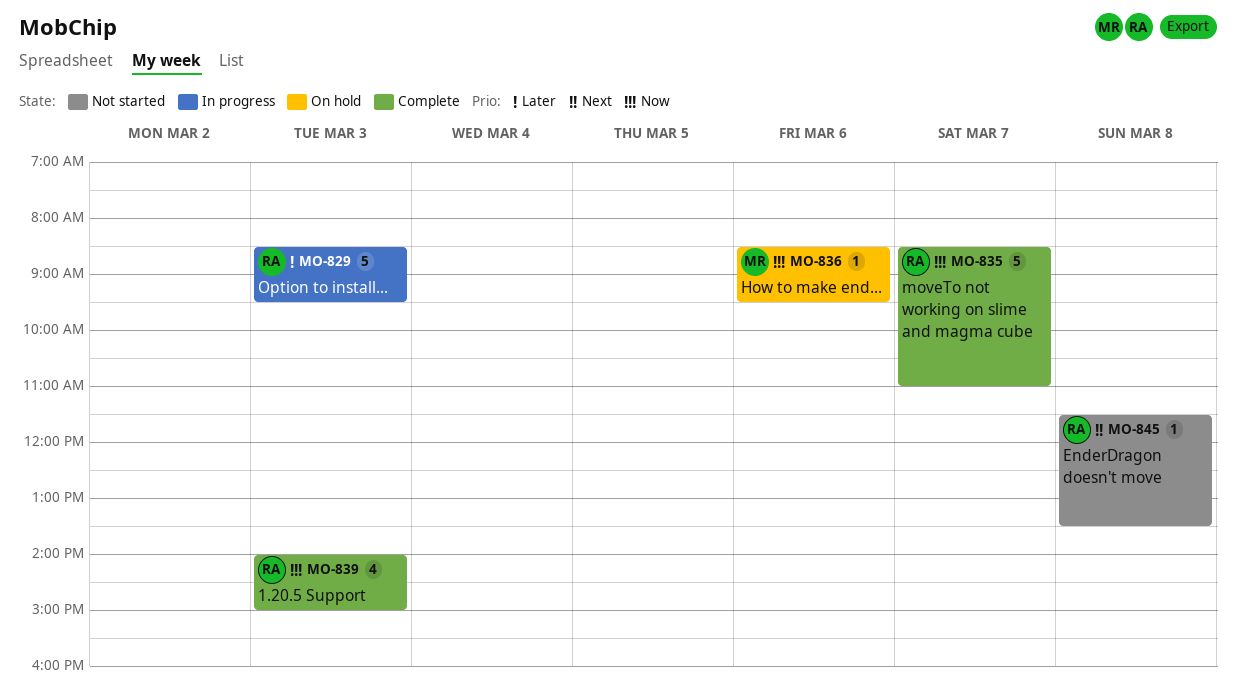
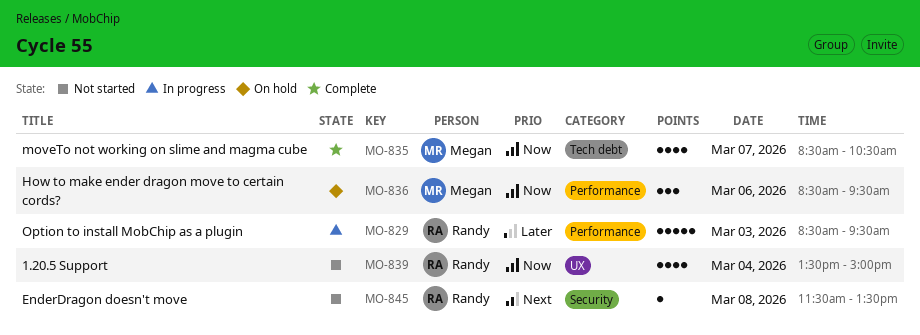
MO-835, owner: Randy -> Megan
MO-835, estimate: 5 -> 4
MO-835, ends: 11:00 -> 10:30
MO-836, estimate: 1 -> 3
MO-839, status: Complete -> Not started
MO-839, day: Mar 3 -> Mar 4
MO-839, begins: 14:00 -> 13:30

